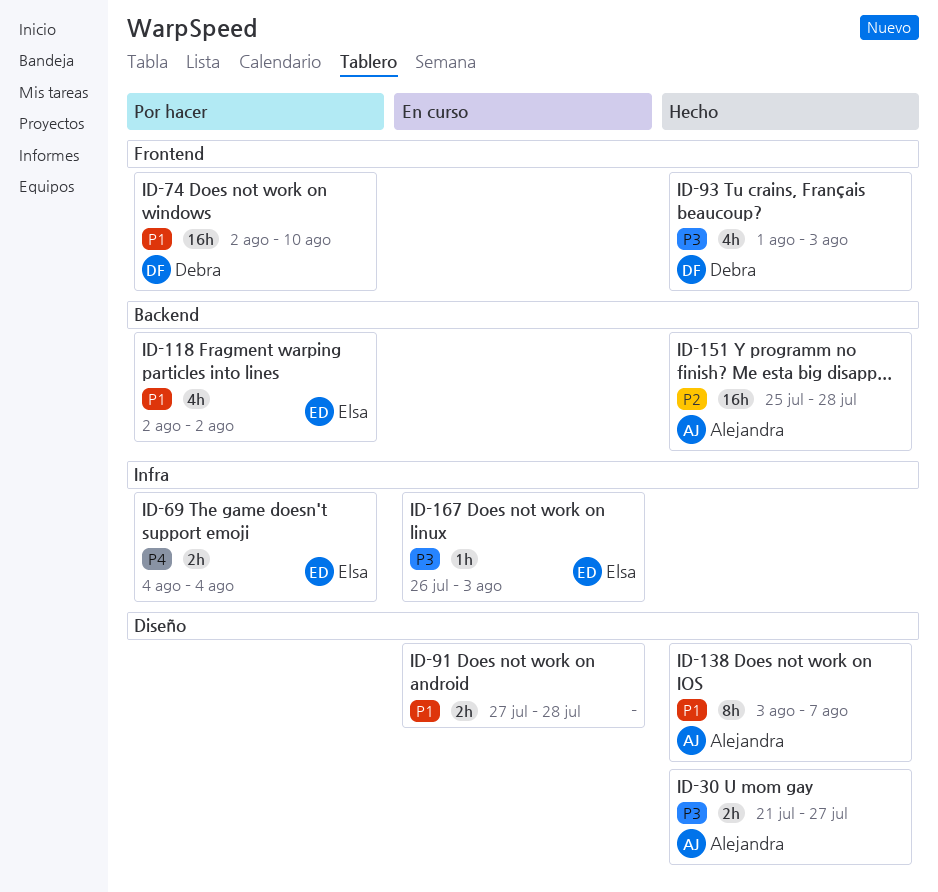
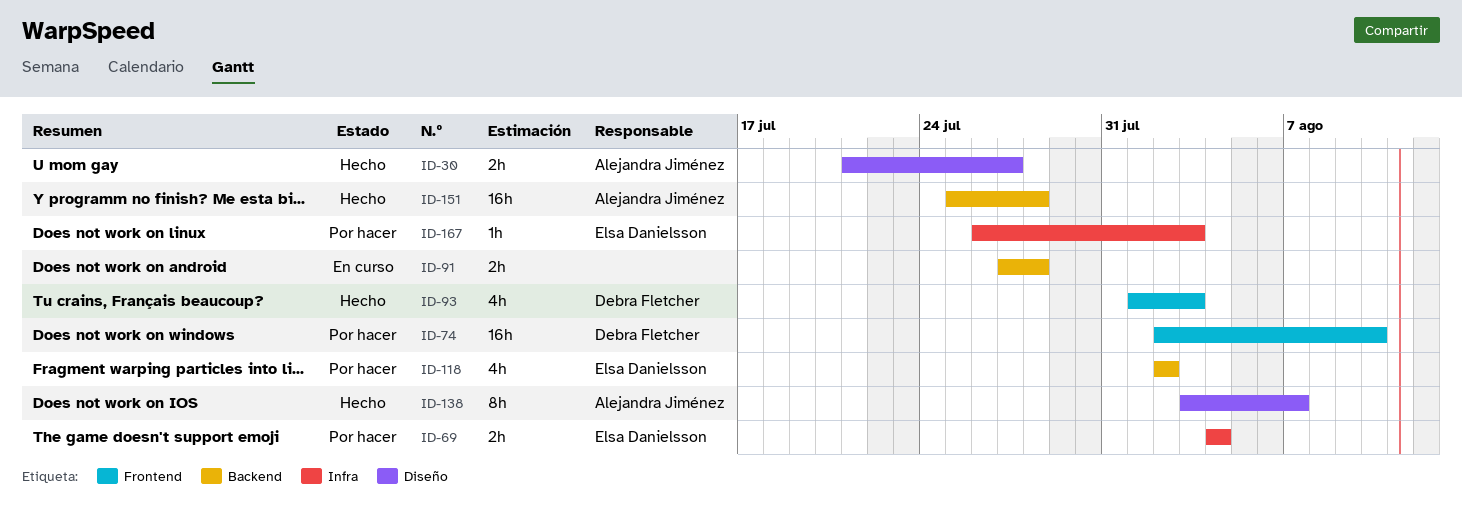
ID-91, label: Diseño -> Backend
ID-167, status: En curso -> Por hacer

